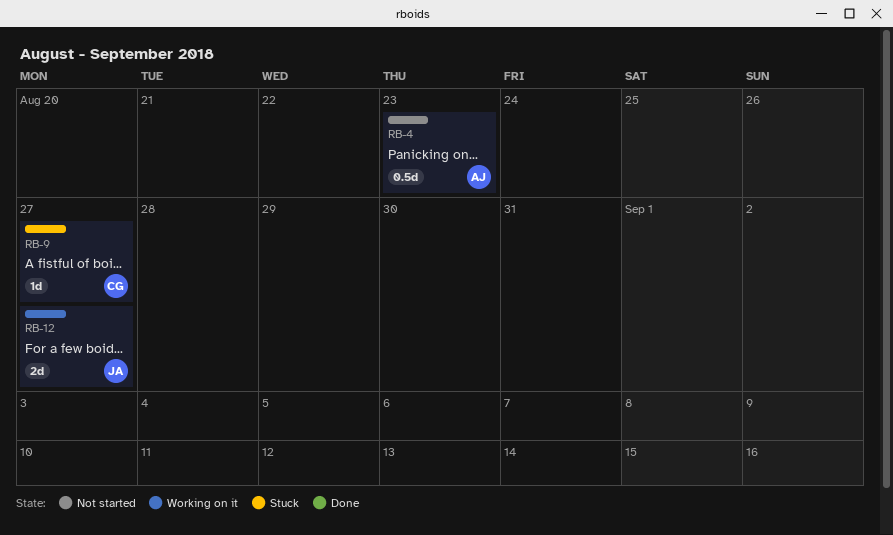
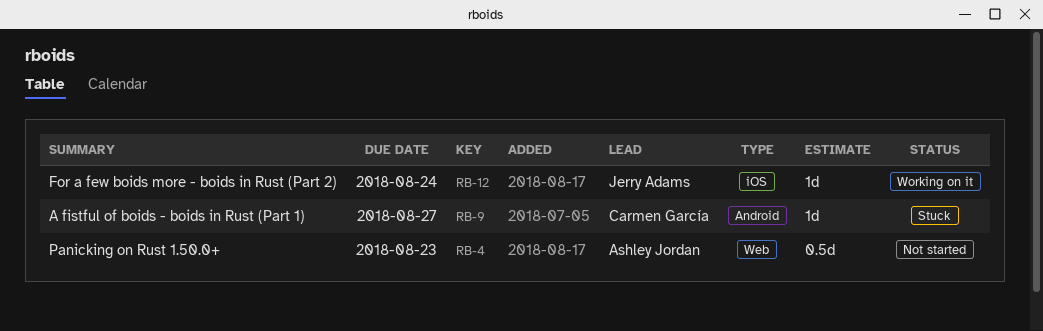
RB-12, estimate: 2d -> 1d
RB-12, due: Aug 27 -> Aug 24

